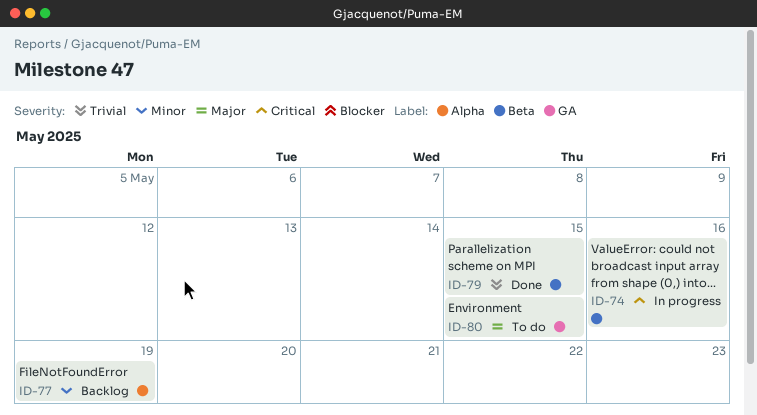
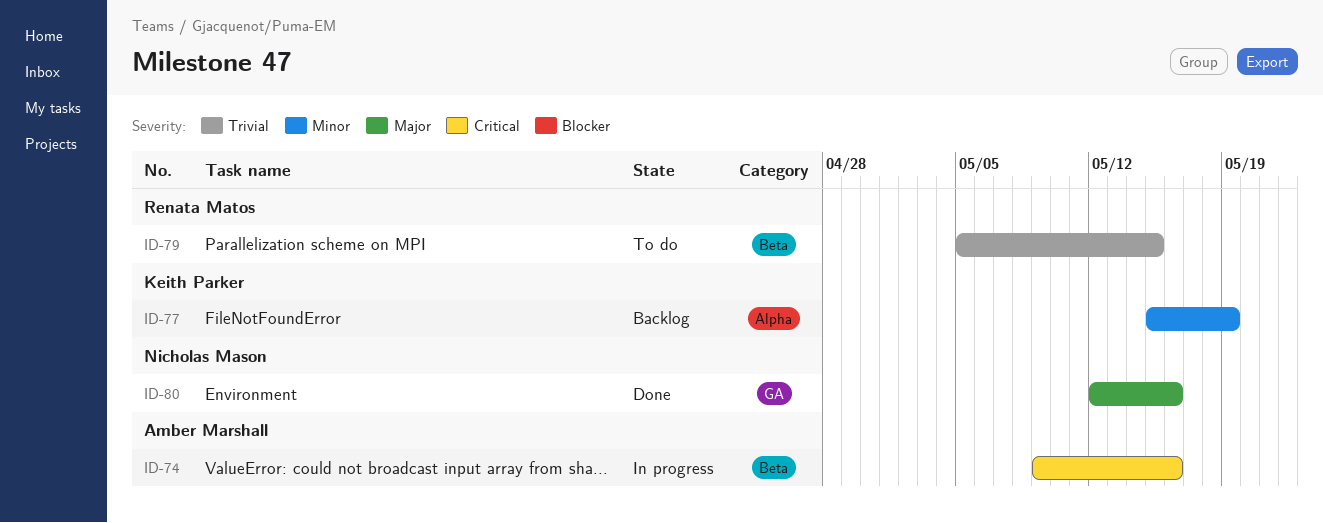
ID-79, status: Done -> To do
ID-80, status: To do -> Done
ID-80, due: May 15 -> May 16

